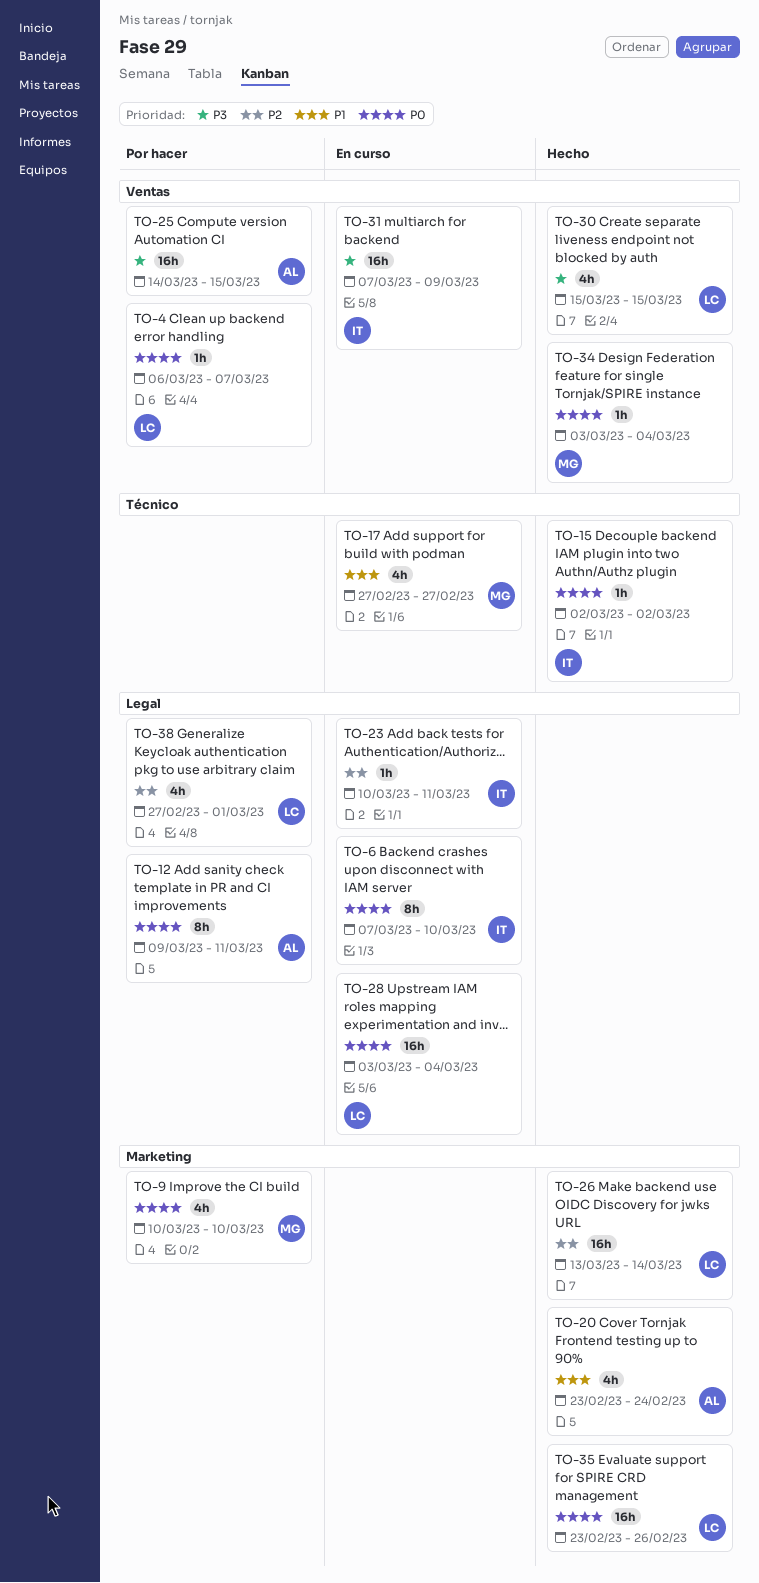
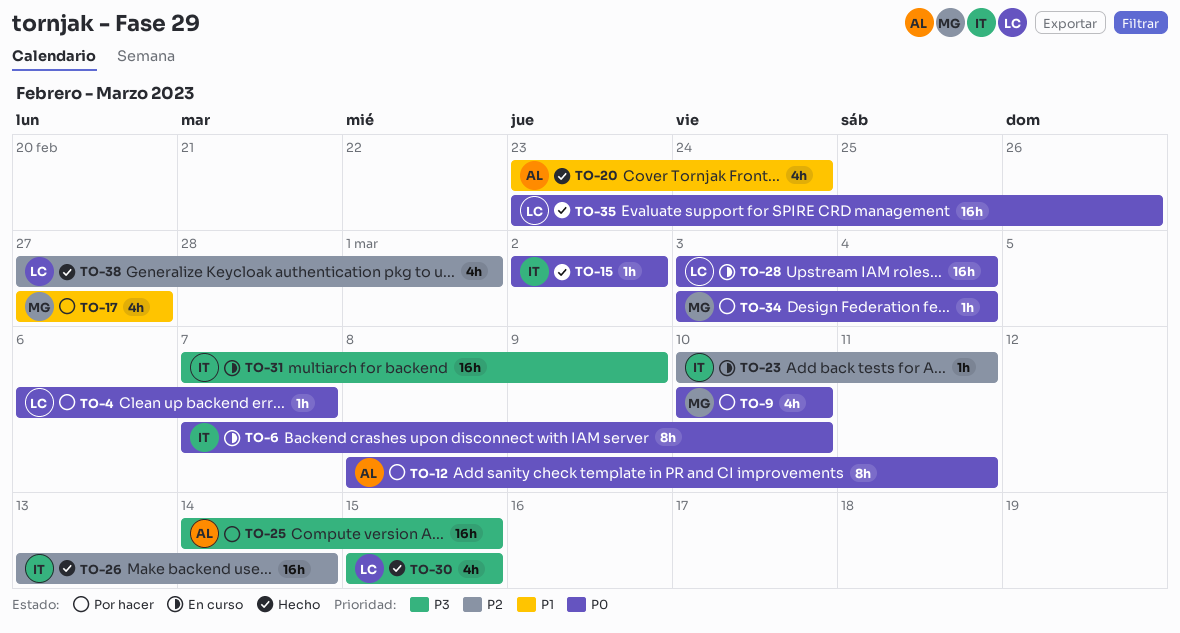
TO-12, start: Mar 9 -> Mar 8
TO-17, status: En curso -> Por hacer
TO-26, owner: LC -> IT
TO-34, status: Hecho -> Por hacer
TO-38, status: Por hacer -> Hecho

